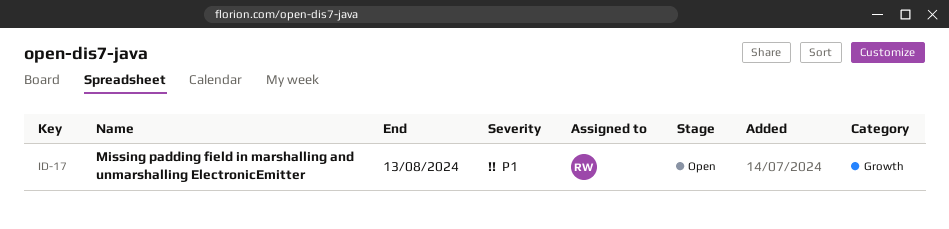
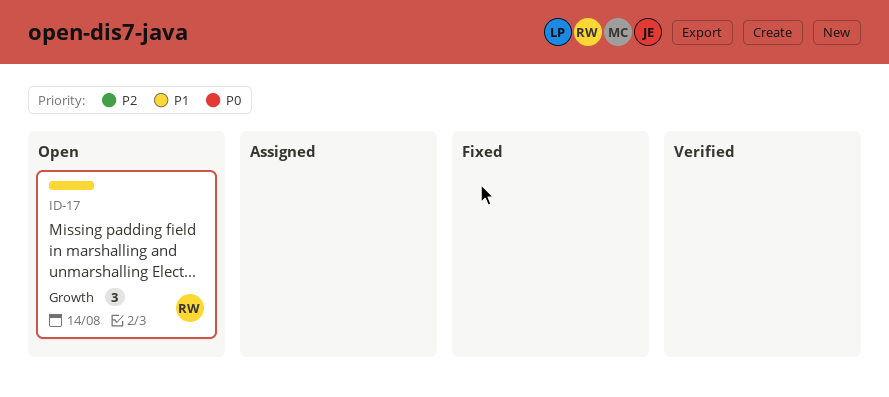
ID-17, due: Aug 13 -> Aug 14

